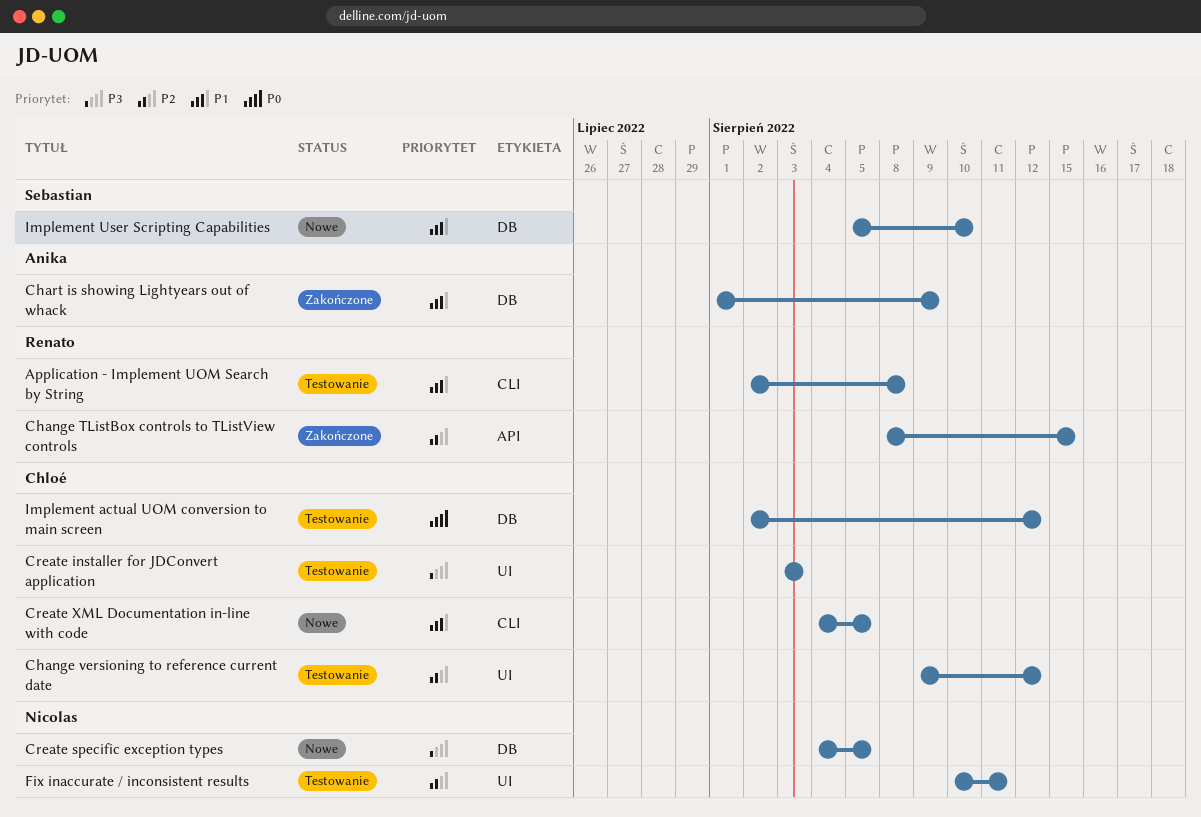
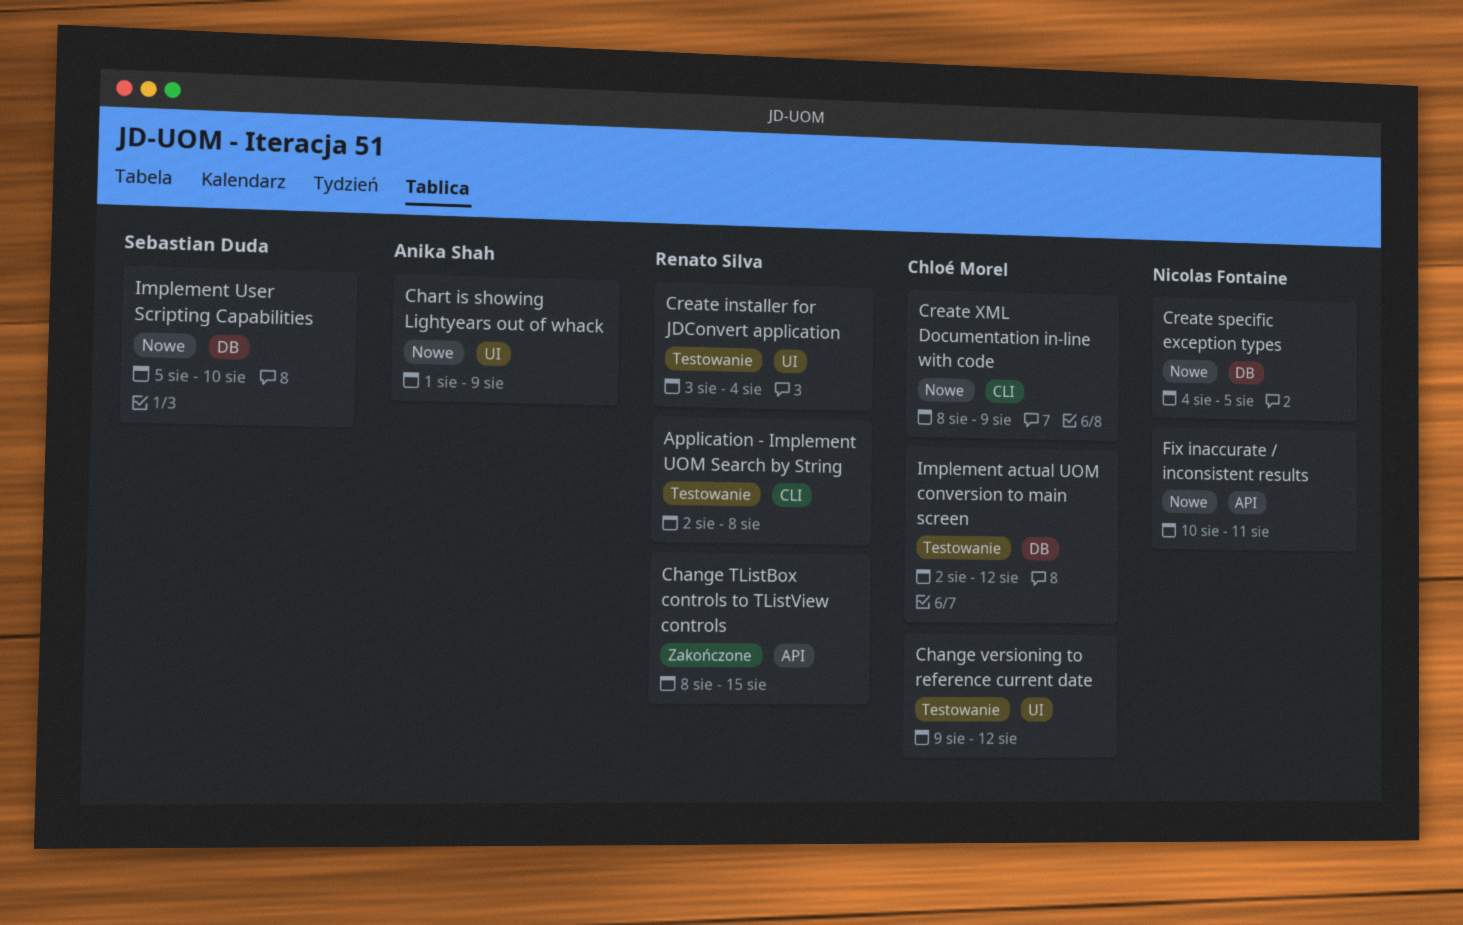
Chart is showing Lightyears out of whack, status: Zakończone -> Nowe
Chart is showing Lightyears out of whack, label: DB -> UI
Create installer for JDConvert application, owner: Chloé Morel -> Renato Silva
Create installer for JDConvert application, due: Aug 3 -> Aug 4
Create XML Documentation in-line with code, start: Aug 4 -> Aug 8
Create XML Documentation in-line with code, due: Aug 5 -> Aug 9
Fix inaccurate / inconsistent results, status: Testowanie -> Nowe
Fix inaccurate / inconsistent results, label: UI -> API

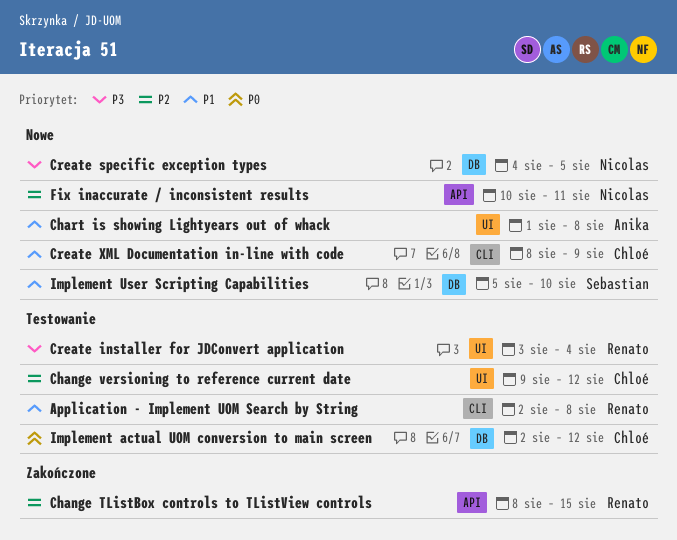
Chart is showing Lightyears out of whack, due: Aug 9 -> Aug 8

